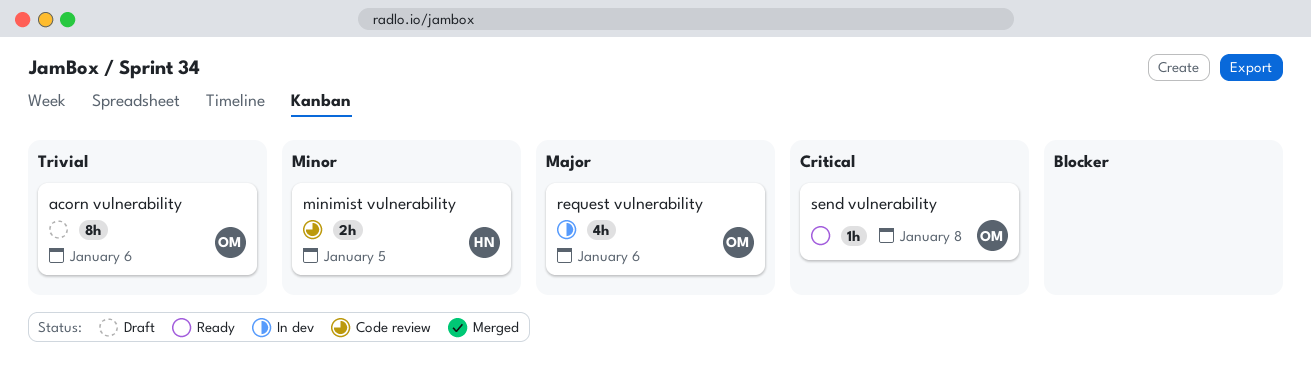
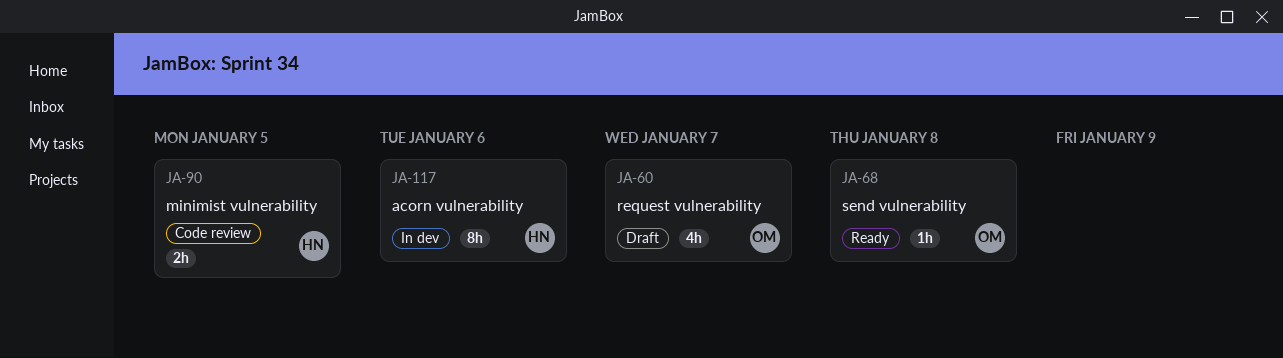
acorn vulnerability, status: Draft -> In dev
acorn vulnerability, owner: OM -> HN
request vulnerability, status: In dev -> Draft
request vulnerability, due: Jan 6 -> Jan 7

